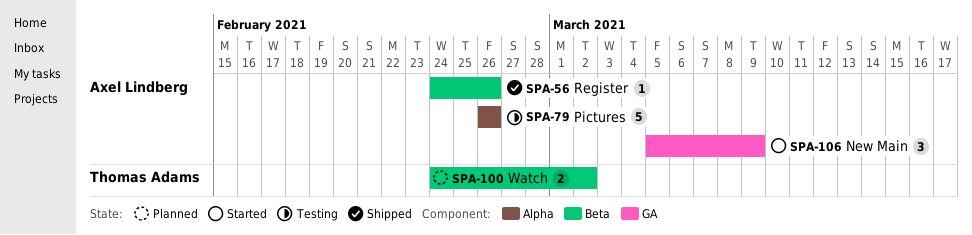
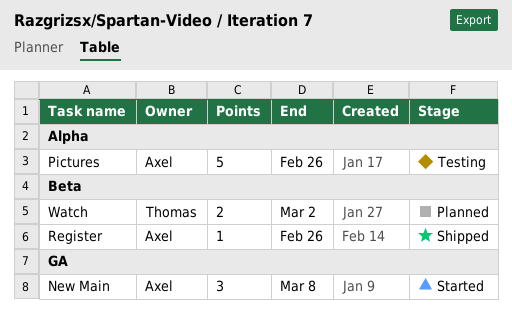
New Main, due: Mar 9 -> Mar 8

